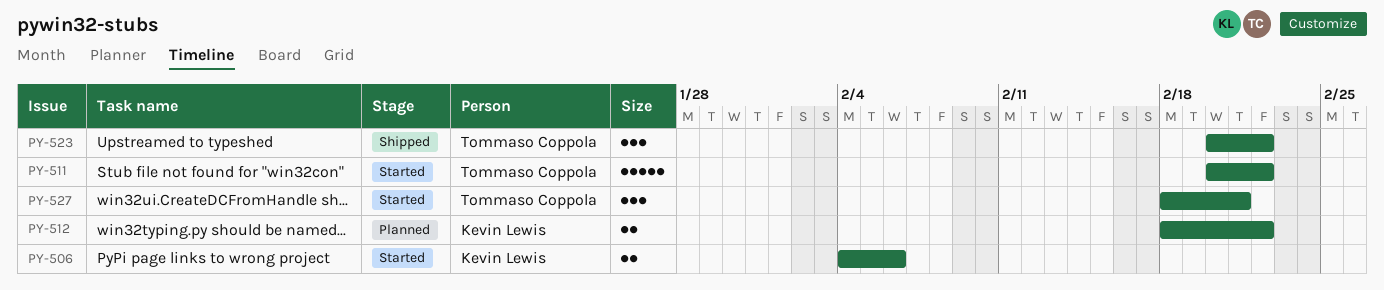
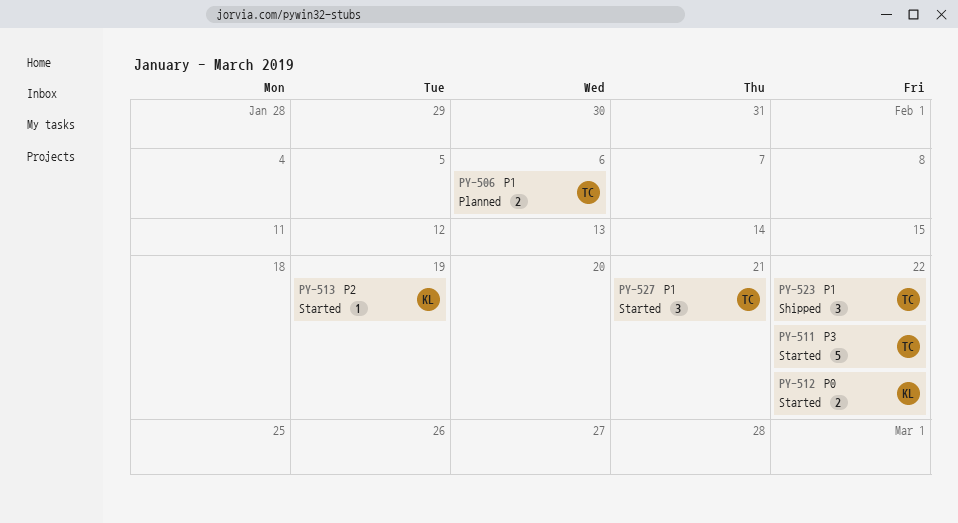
PY-506, status: Started -> Planned
PY-506, owner: Kevin Lewis -> Tommaso Coppola
PY-512, status: Planned -> Started
PY-513: none -> present

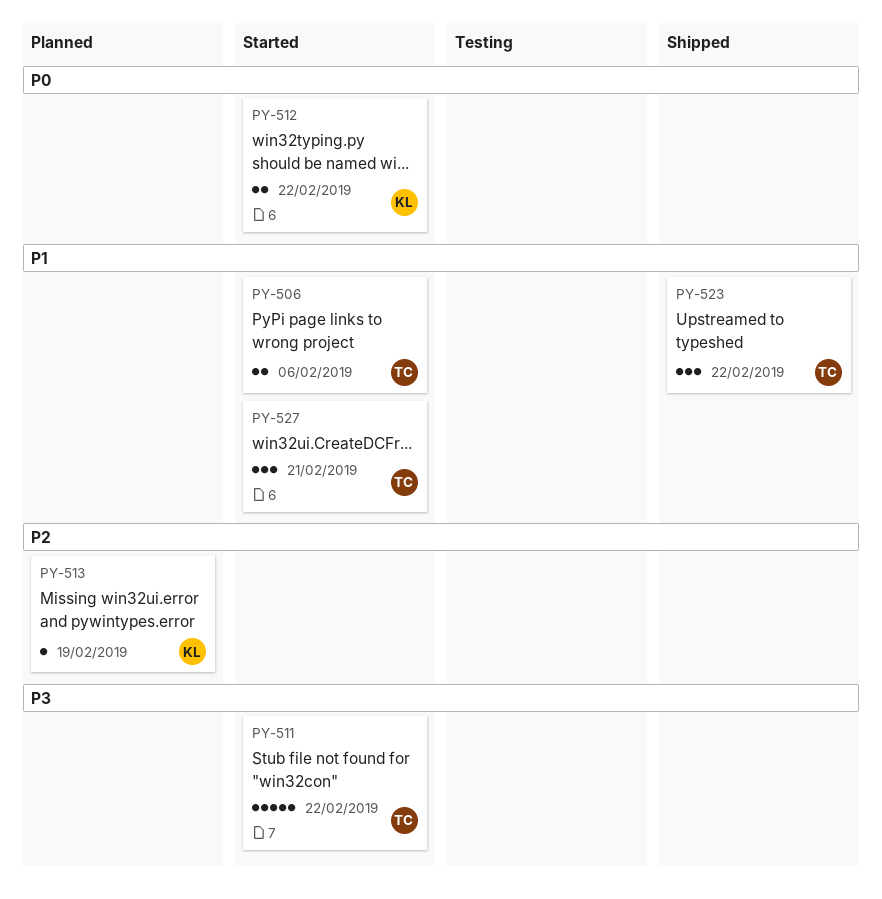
PY-506, status: Planned -> Started
PY-513, status: Started -> Planned

